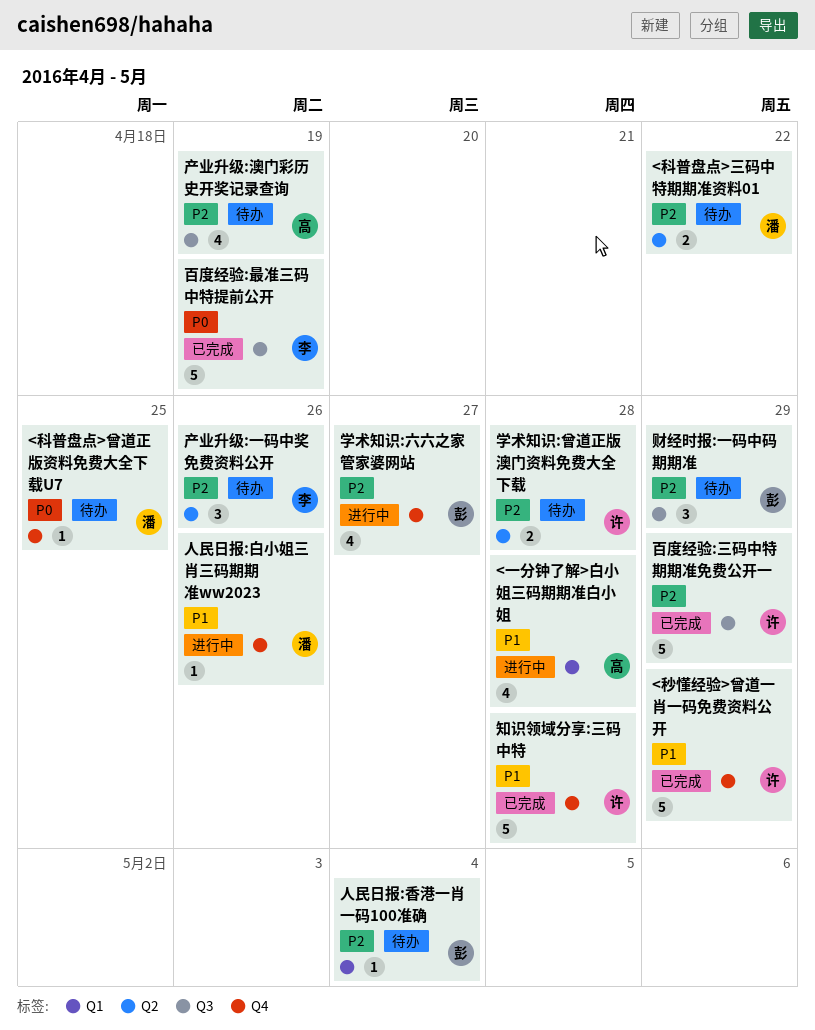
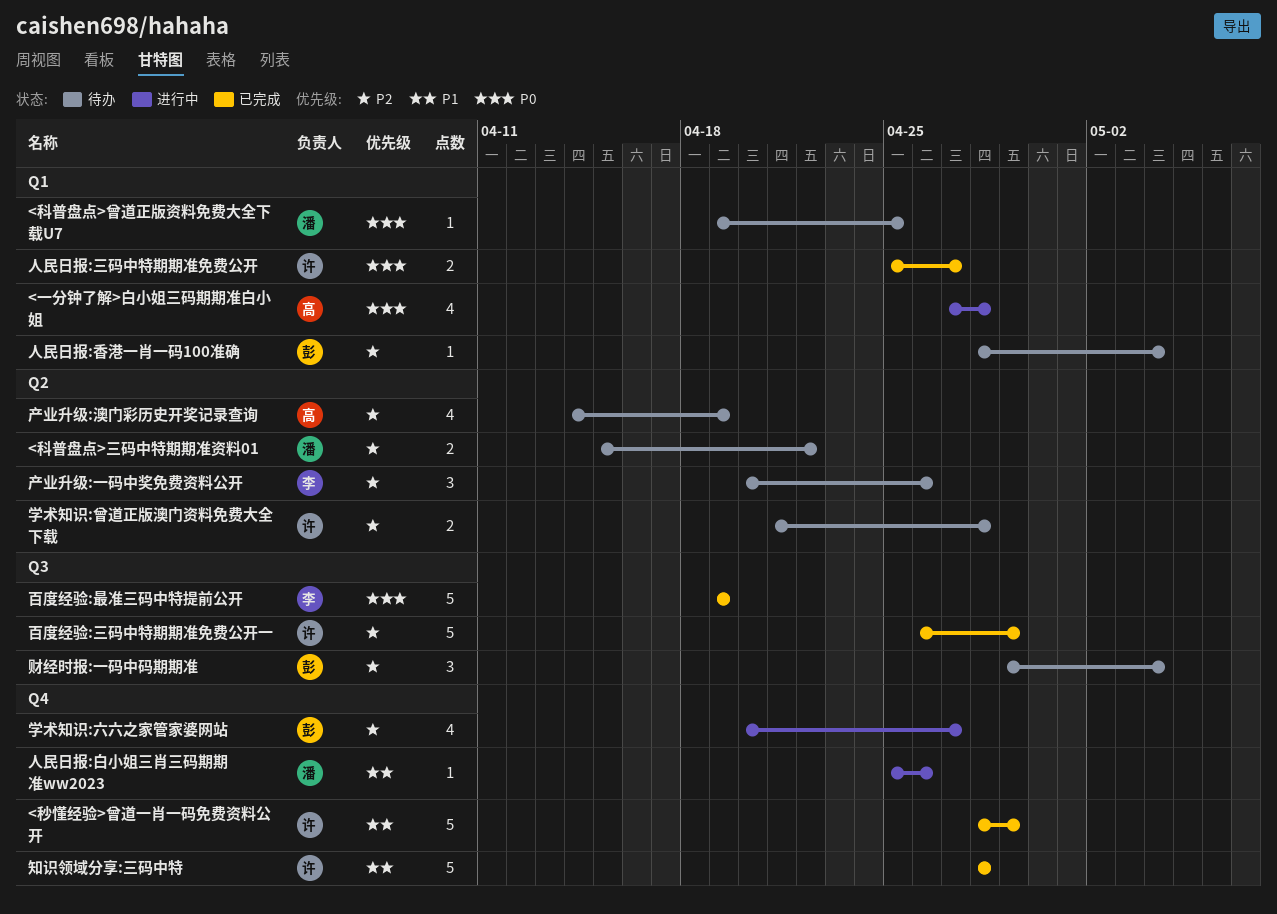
<一分钟了解>白小姐三码期期准白小姐, priority: P1 -> P0
<科普盘点>曾道正版资料免费大全下载U7, label: Q4 -> Q1
产业升级:澳门彩历史开奖记录查询, label: Q3 -> Q2
人民日报:三码中特期期准免费公开: none -> present
财经时报:一码中码期期准, due: Apr 29 -> May 4

